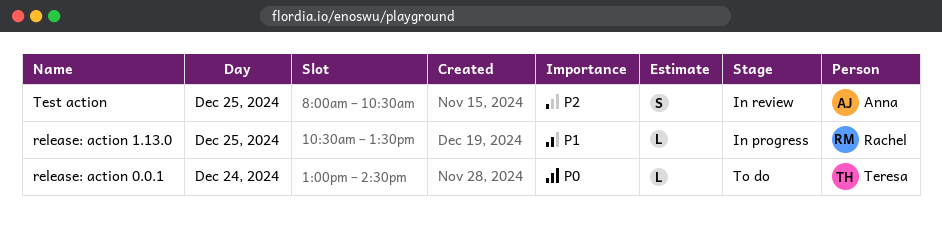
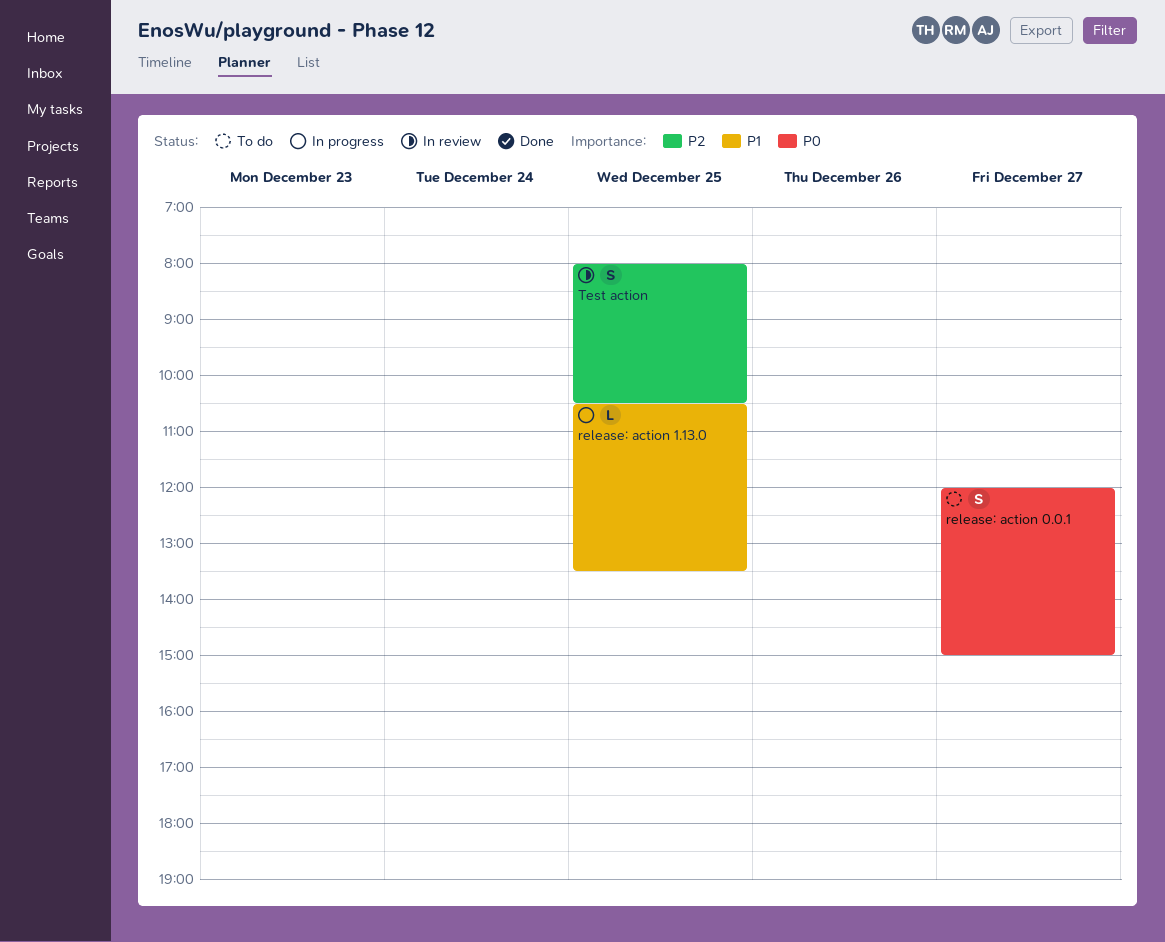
release: action 0.0.1, estimate: L -> S
release: action 0.0.1, day: Dec 24 -> Dec 27
release: action 0.0.1, begins: 13:00 -> 12:00
release: action 0.0.1, ends: 14:30 -> 15:00

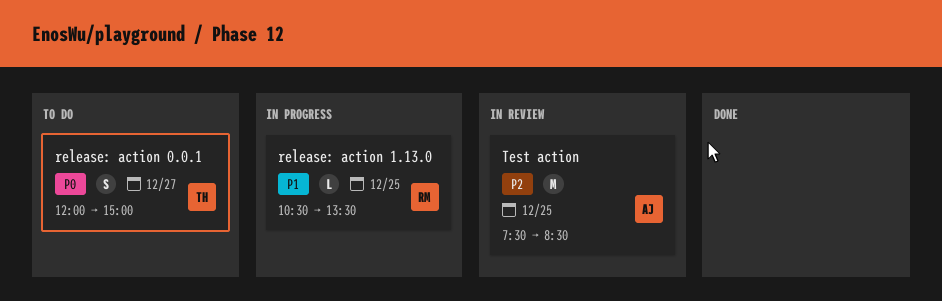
Test action, estimate: S -> M
Test action, begins: 08:00 -> 07:30
Test action, ends: 10:30 -> 08:30

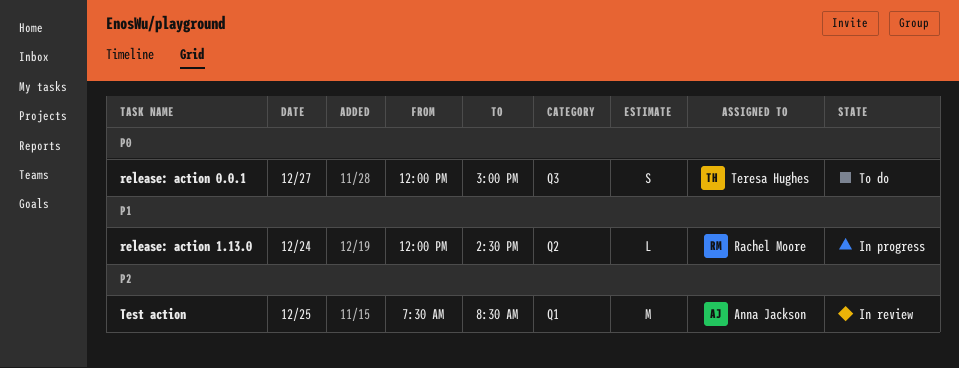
release: action 1.13.0, day: Dec 25 -> Dec 24
release: action 1.13.0, begins: 10:30 -> 12:00
release: action 1.13.0, ends: 13:30 -> 14:30

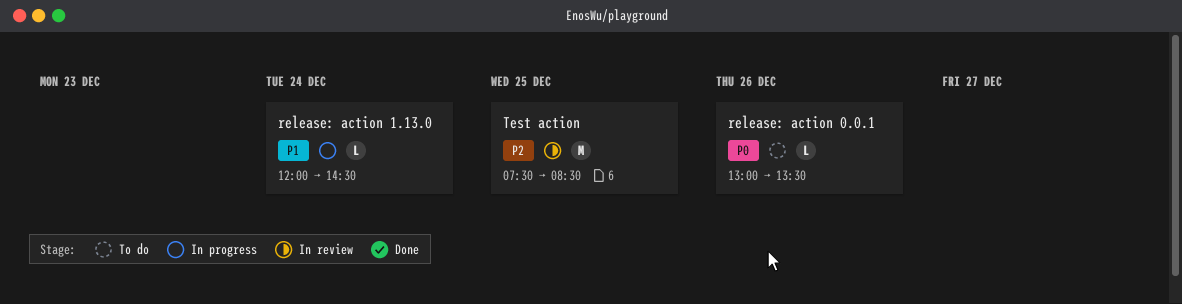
release: action 0.0.1, estimate: S -> L
release: action 0.0.1, day: Dec 27 -> Dec 26
release: action 0.0.1, begins: 12:00 -> 13:00
release: action 0.0.1, ends: 15:00 -> 13:30

